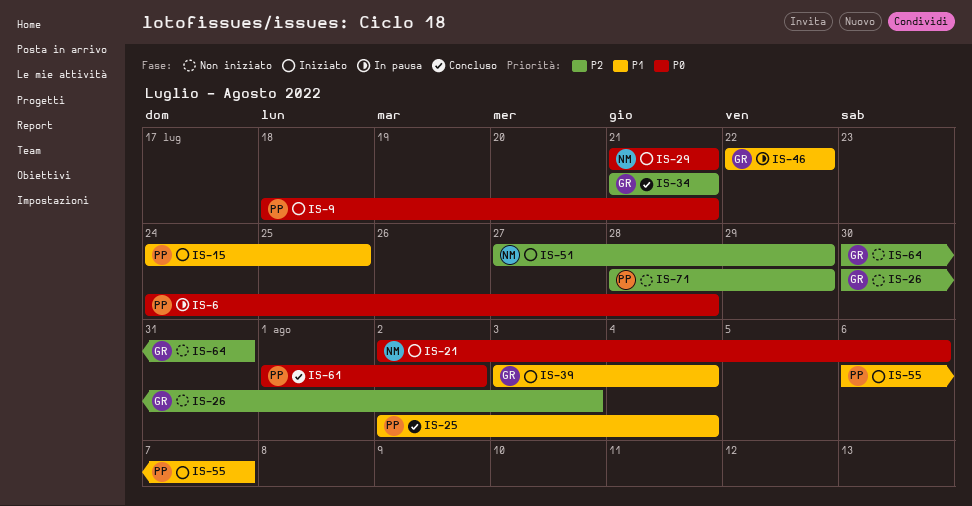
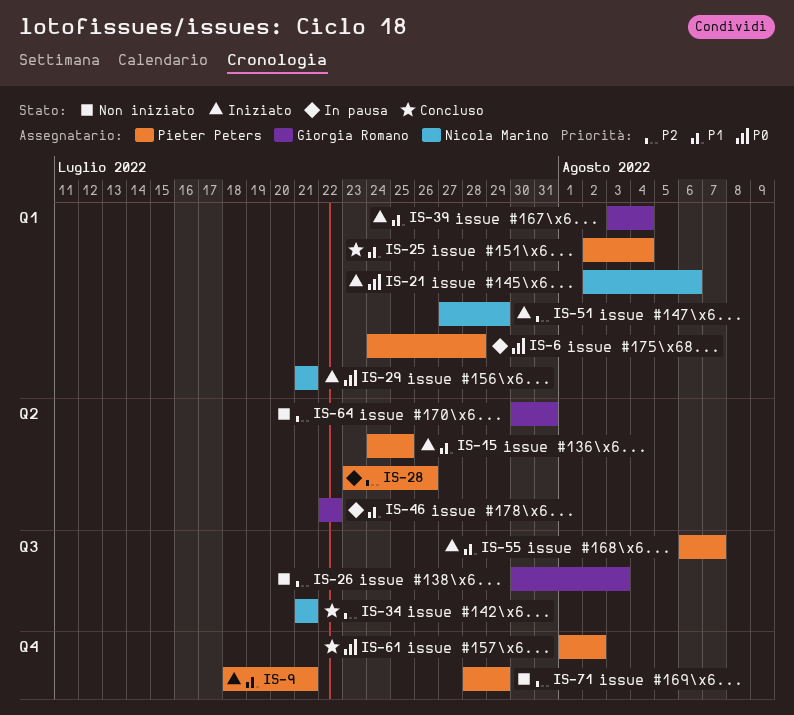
IS-9, priority: P0 -> P1
IS-28: none -> present
IS-34, owner: Giorgia Romano -> Nicola Marino

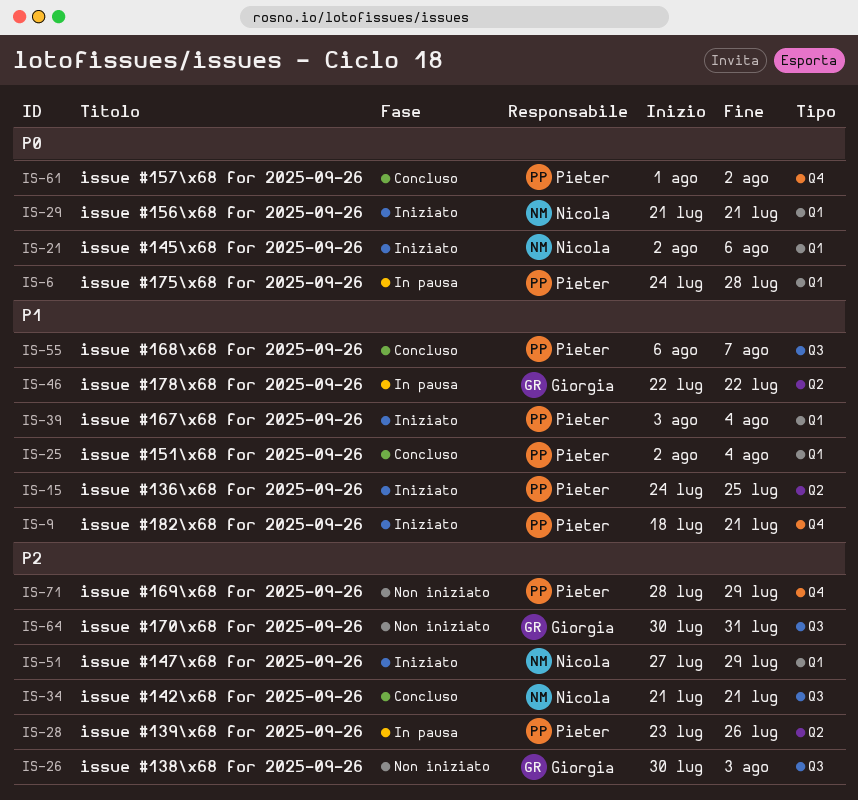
IS-39, owner: Giorgia Romano -> Pieter Peters
IS-55, status: Iniziato -> Concluso
IS-64, label: Q2 -> Q3

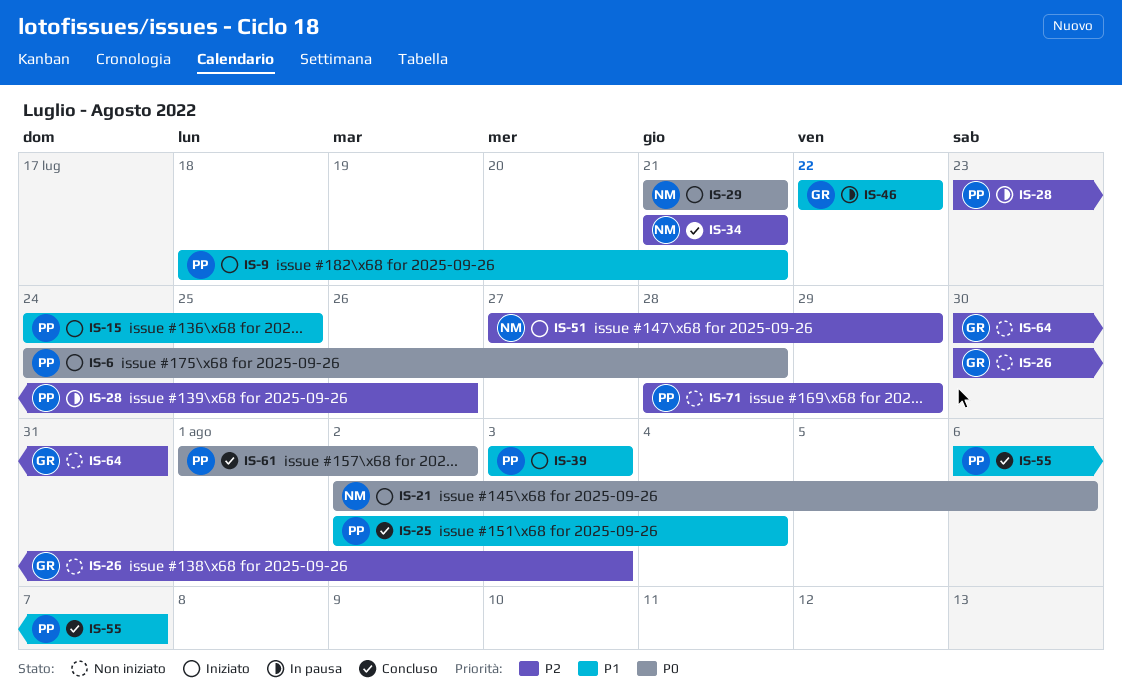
IS-6, status: In pausa -> Iniziato
IS-39, due: Aug 4 -> Aug 3

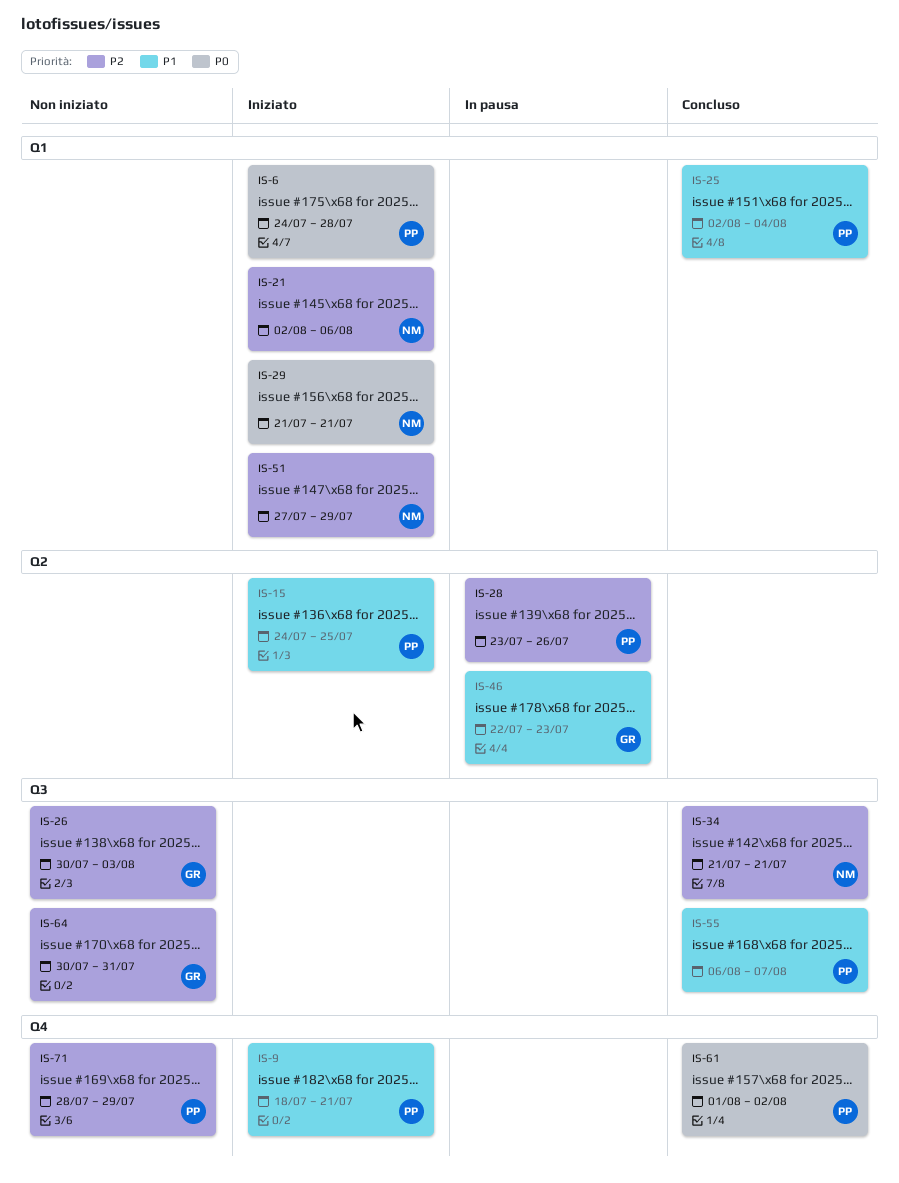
IS-21, priority: P0 -> P2
IS-39: present -> none
IS-46, due: Jul 22 -> Jul 23

